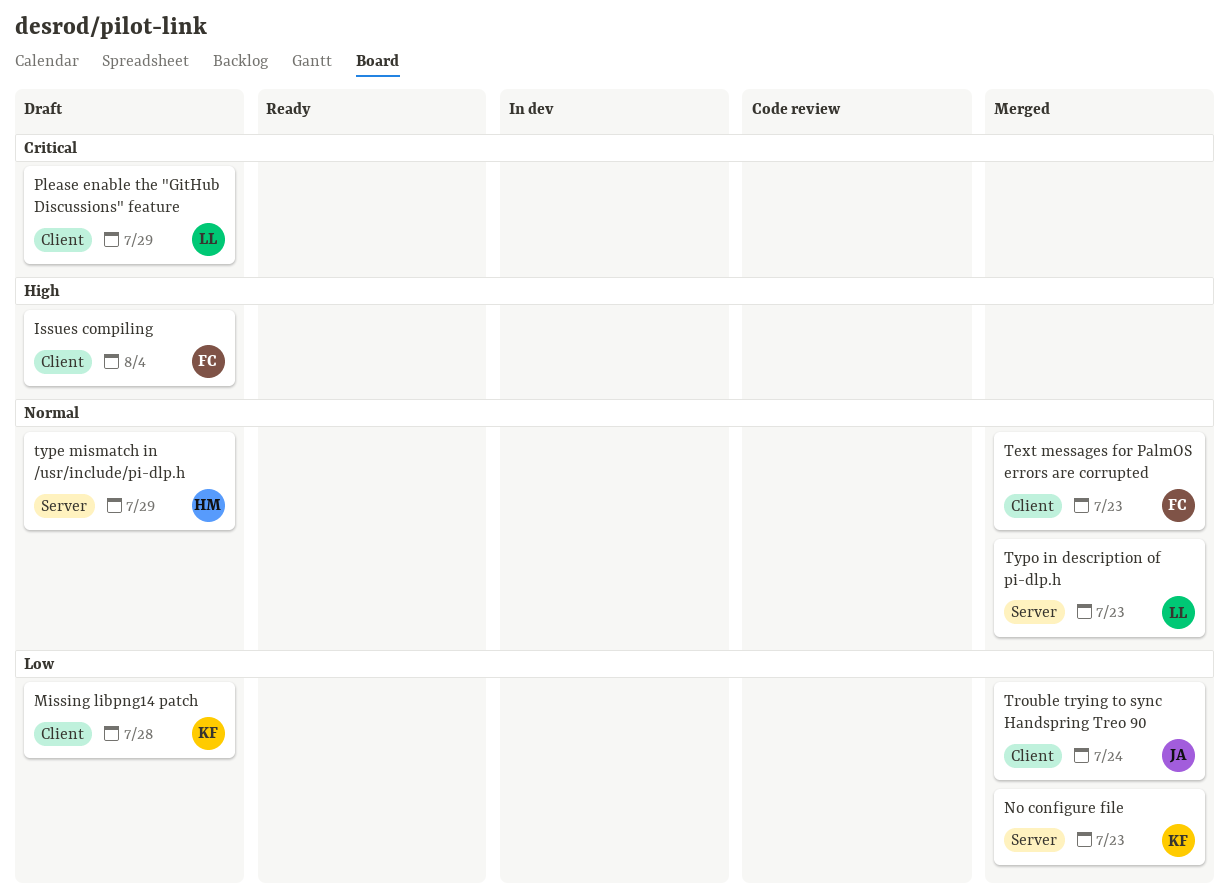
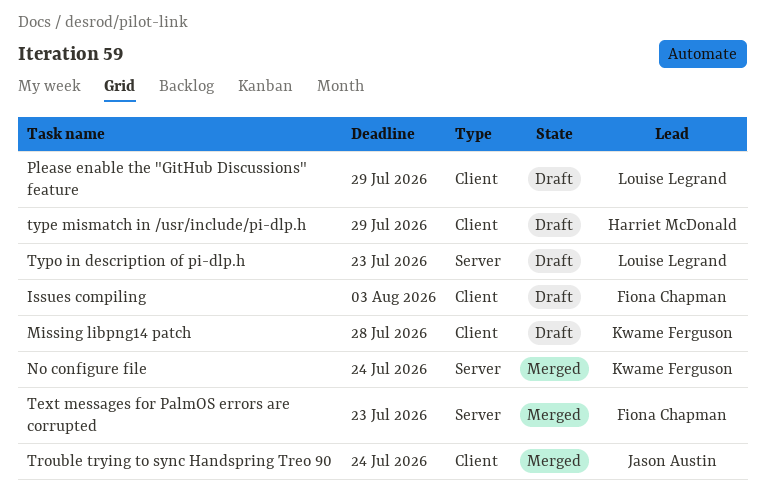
Issues compiling, due: Aug 4 -> Aug 3
No configure file, due: Jul 23 -> Jul 24
Text messages for PalmOS errors are corrupted, label: Client -> Server
type mismatch in /usr/include/pi-dlp.h, label: Server -> Client
Typo in description of pi-dlp.h, status: Merged -> Draft

